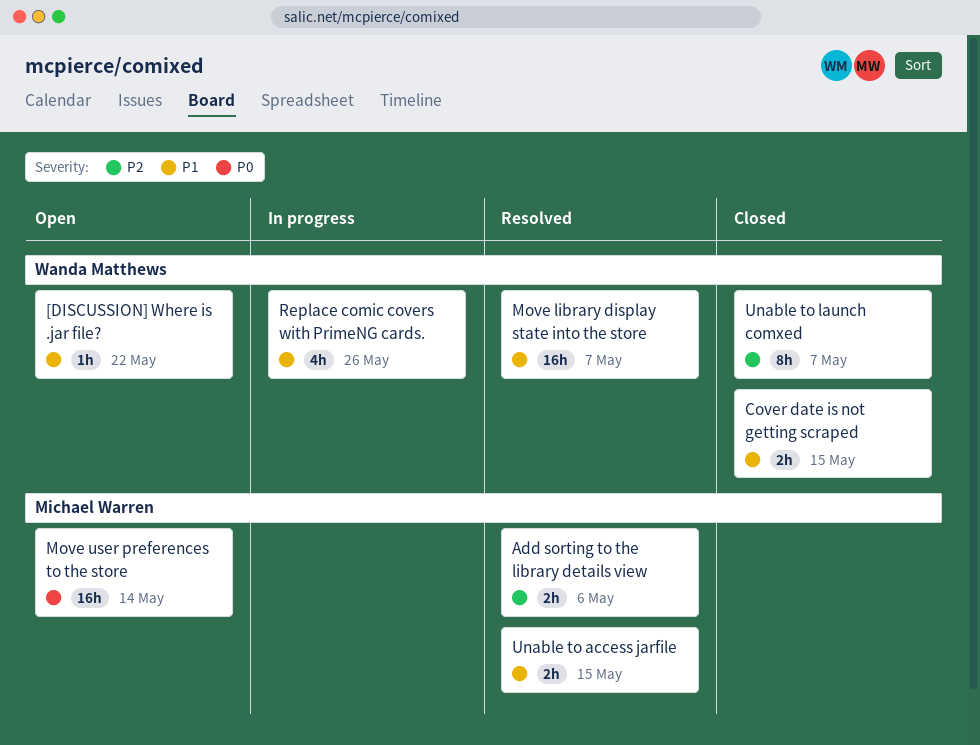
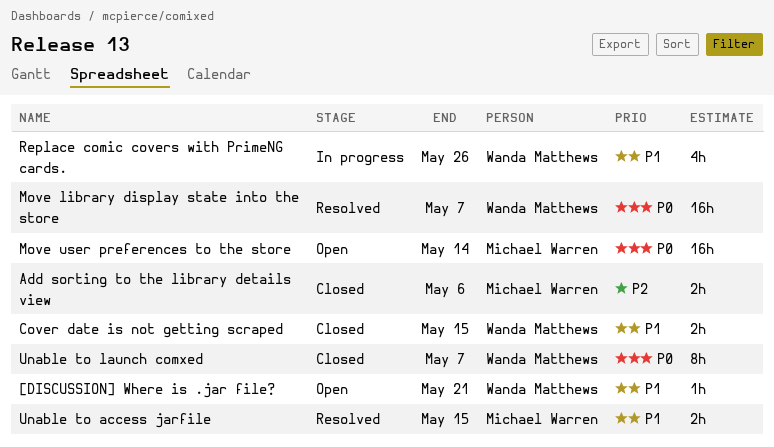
[DISCUSSION] Where is .jar file?, due: May 22 -> May 21
Add sorting to the library details view, status: Resolved -> Closed
Move library display state into the store, priority: P1 -> P0
Unable to launch comxed, priority: P2 -> P0

